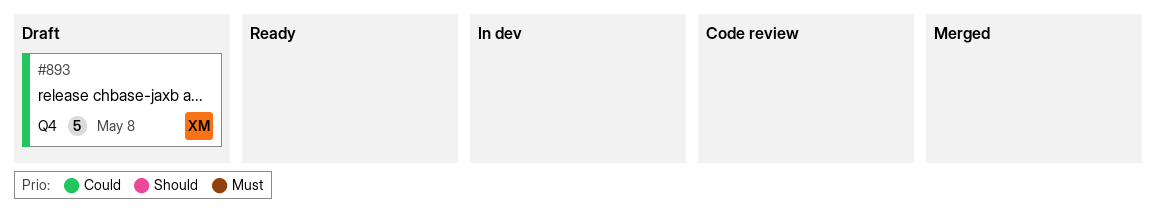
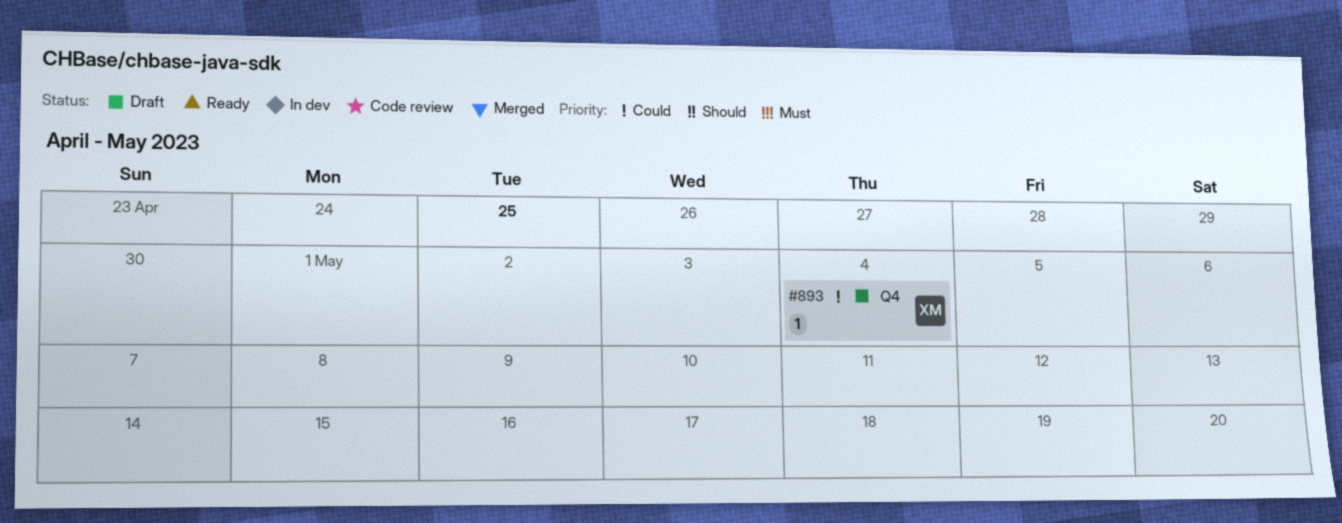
#893, estimate: 5 -> 1
#893, due: May 8 -> May 4

